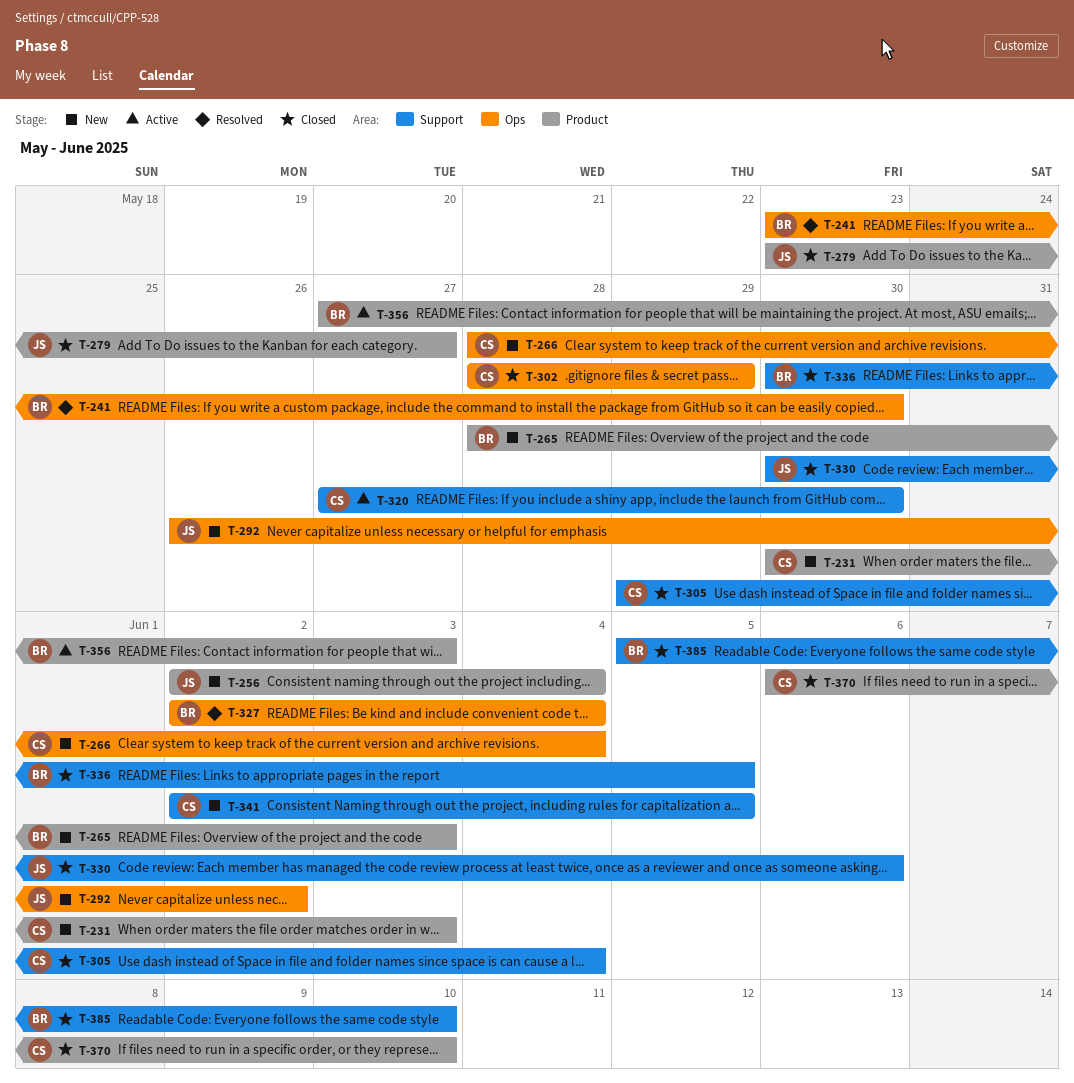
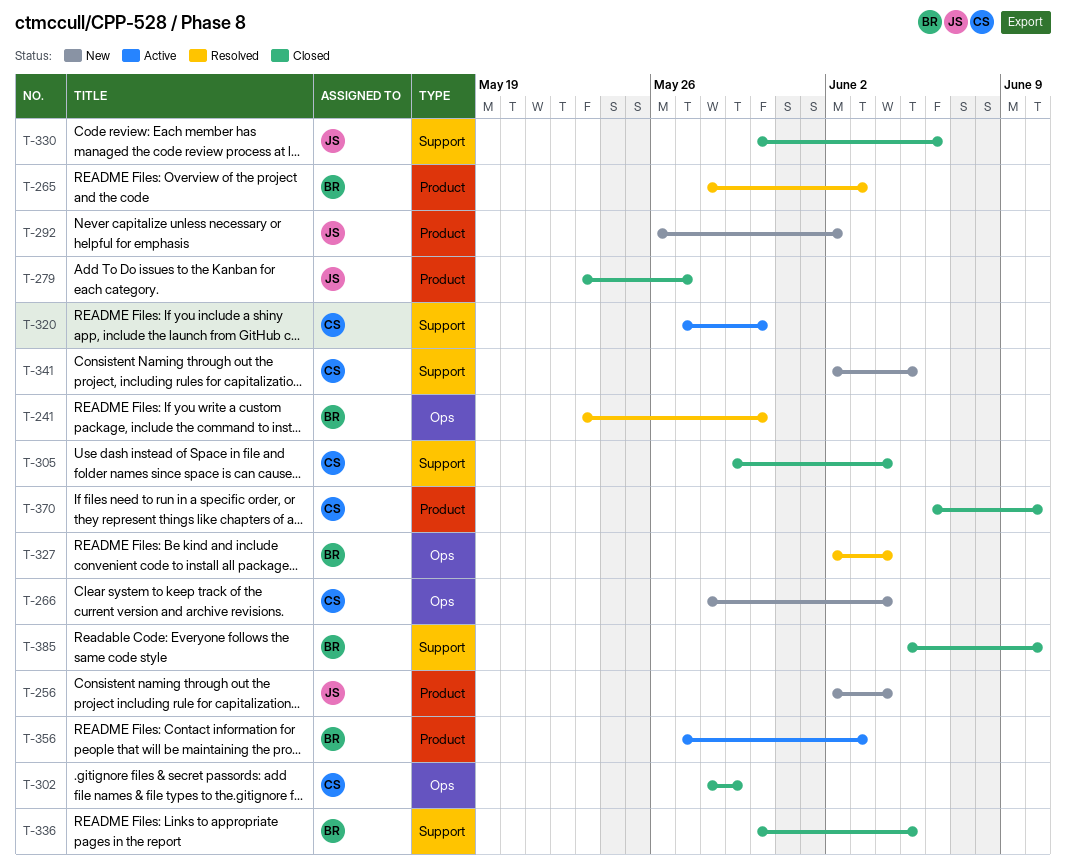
T-231: present -> none
T-265, status: New -> Resolved
T-292, label: Ops -> Product

